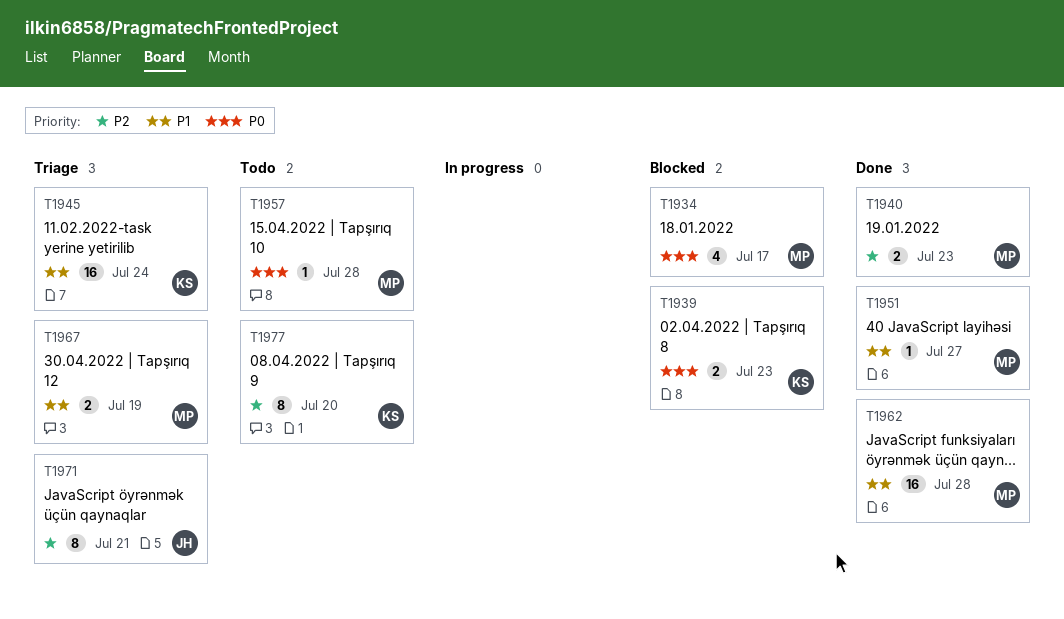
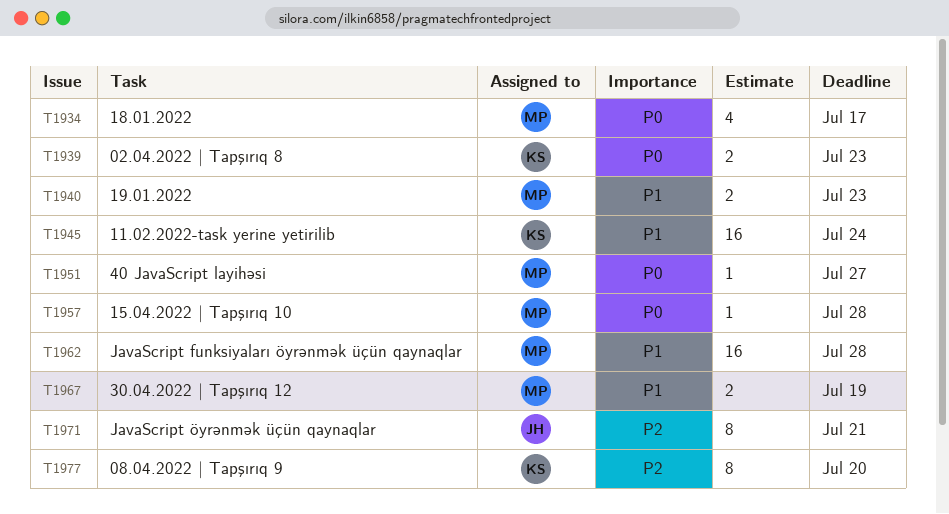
T1940, priority: P2 -> P1
T1951, priority: P1 -> P0

